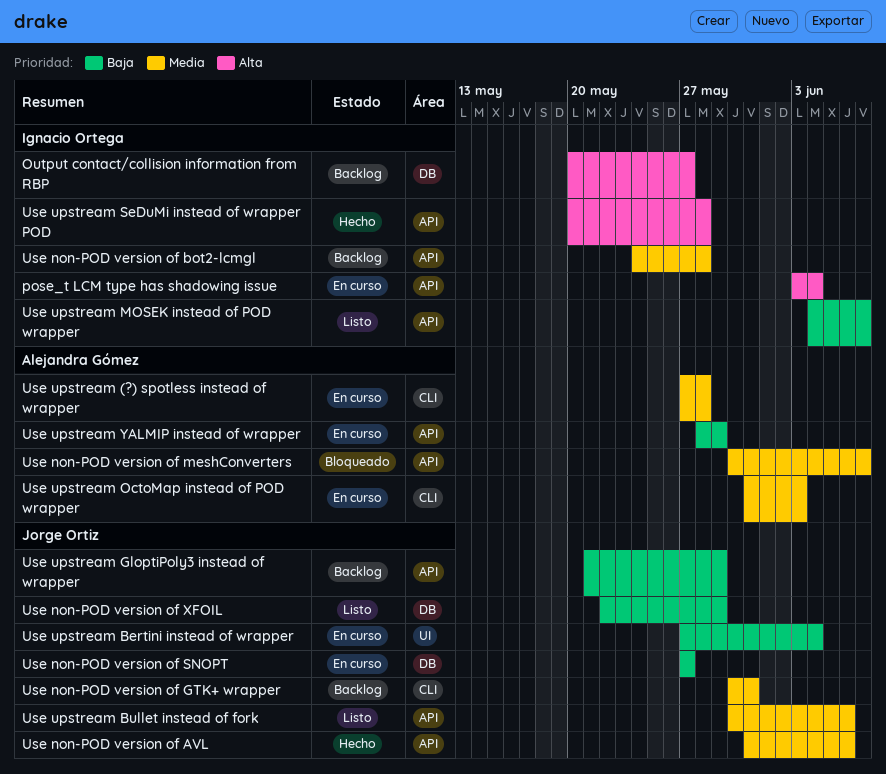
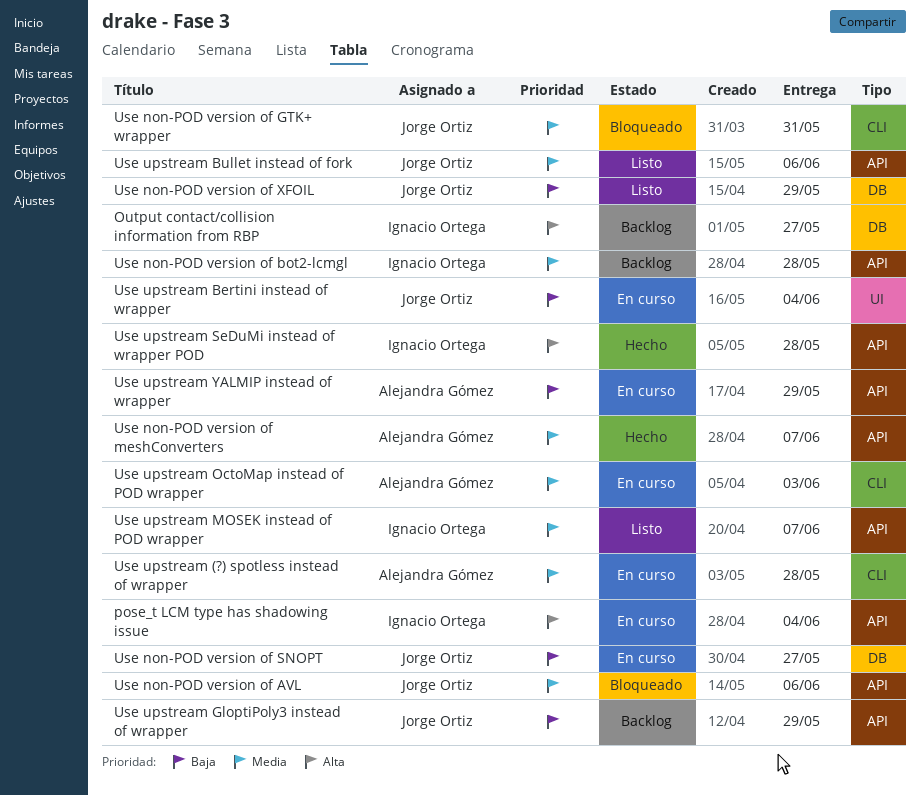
Use non-POD version of AVL, status: Hecho -> Bloqueado
Use non-POD version of GTK+ wrapper, status: Backlog -> Bloqueado
Use non-POD version of meshConverters, status: Bloqueado -> Hecho
Use upstream MOSEK instead of POD wrapper, priority: Baja -> Media

